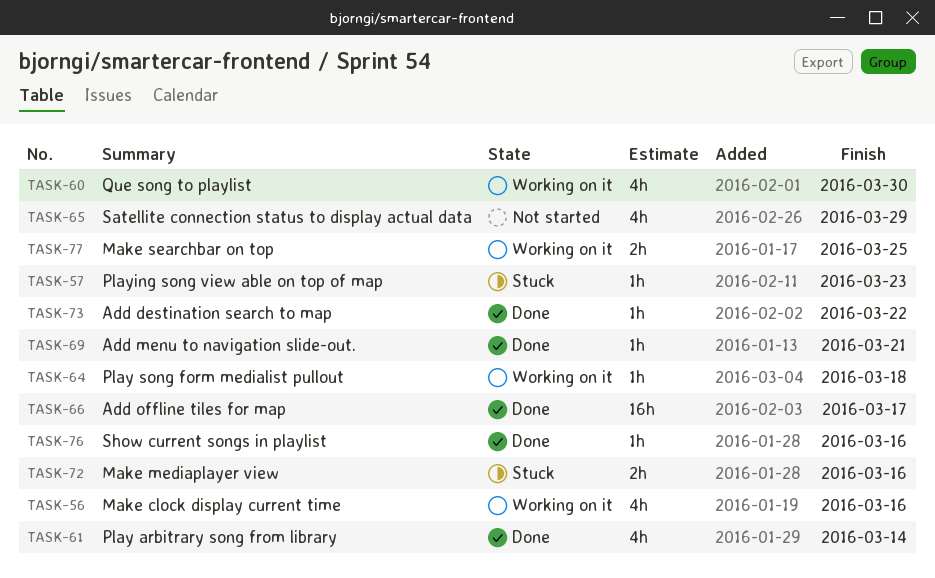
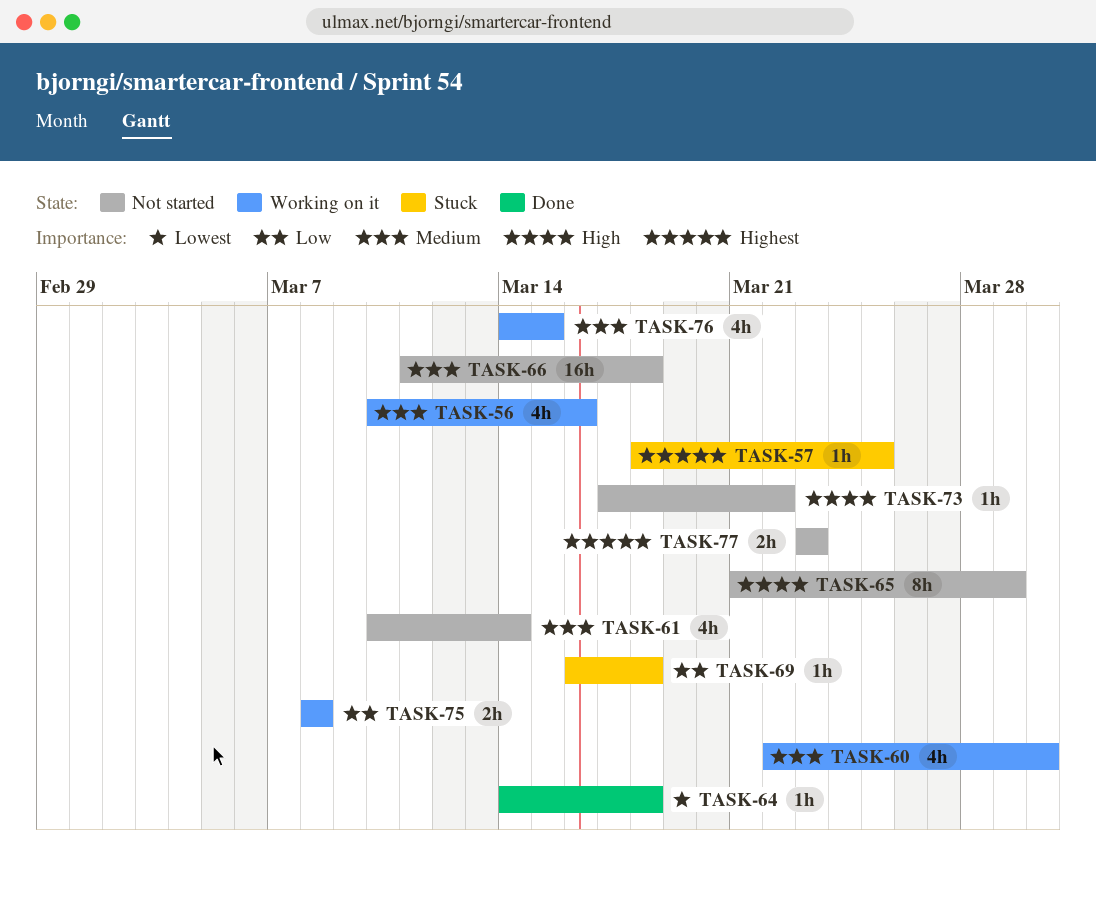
TASK-57, due: Mar 23 -> Mar 25
TASK-61, status: Done -> Not started
TASK-64, status: Working on it -> Done
TASK-65, estimate: 4h -> 8h
TASK-66, status: Done -> Not started
TASK-66, due: Mar 17 -> Mar 18
TASK-69, status: Done -> Stuck
TASK-69, due: Mar 21 -> Mar 18
TASK-72: present -> none
TASK-73, status: Done -> Not started
TASK-75: none -> present
TASK-76, status: Done -> Working on it
TASK-76, estimate: 1h -> 4h
TASK-76, due: Mar 16 -> Mar 15
TASK-77, status: Working on it -> Not started
TASK-77, due: Mar 25 -> Mar 23

